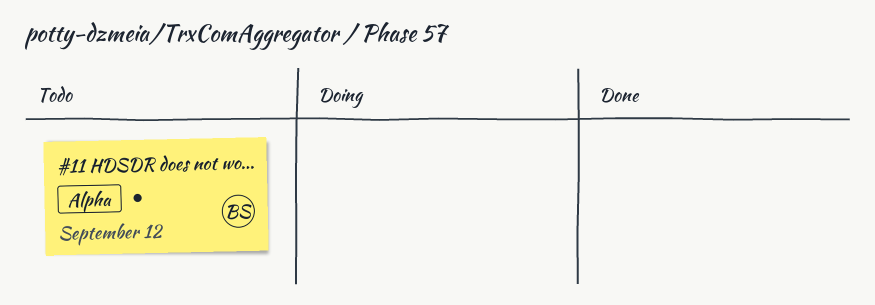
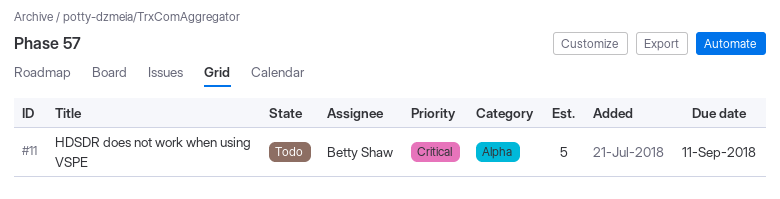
#11, estimate: 1 -> 5
#11, due: Sep 12 -> Sep 11

